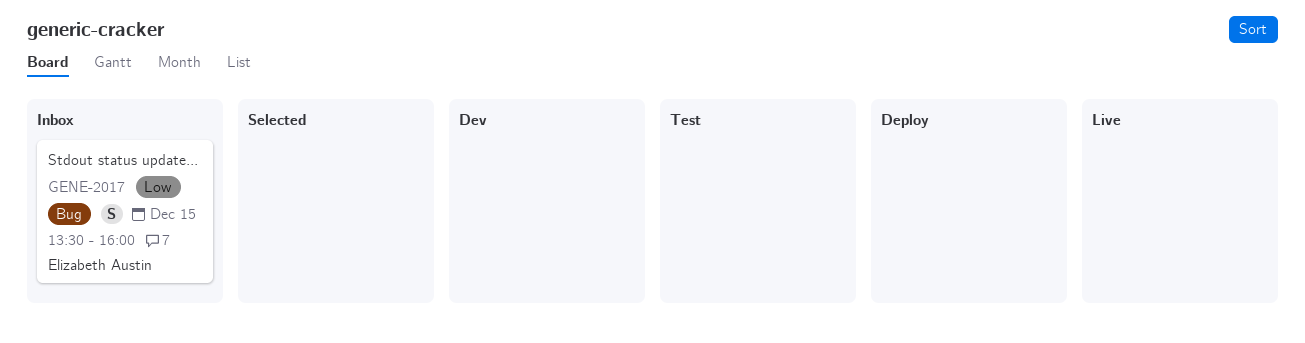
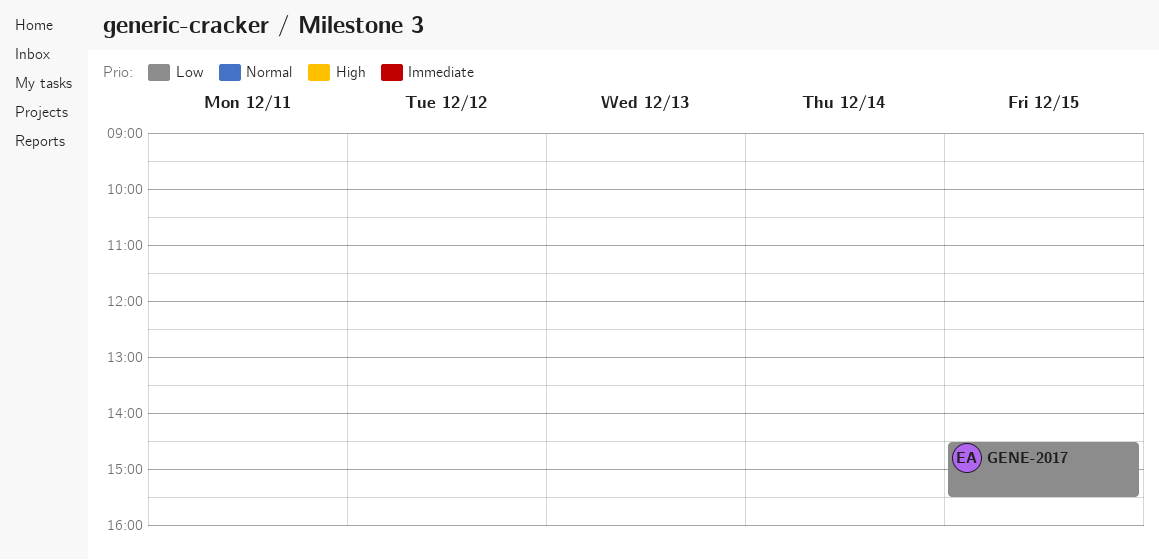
GENE-2017, begins: 13:30 -> 14:30
GENE-2017, ends: 16:00 -> 15:30

